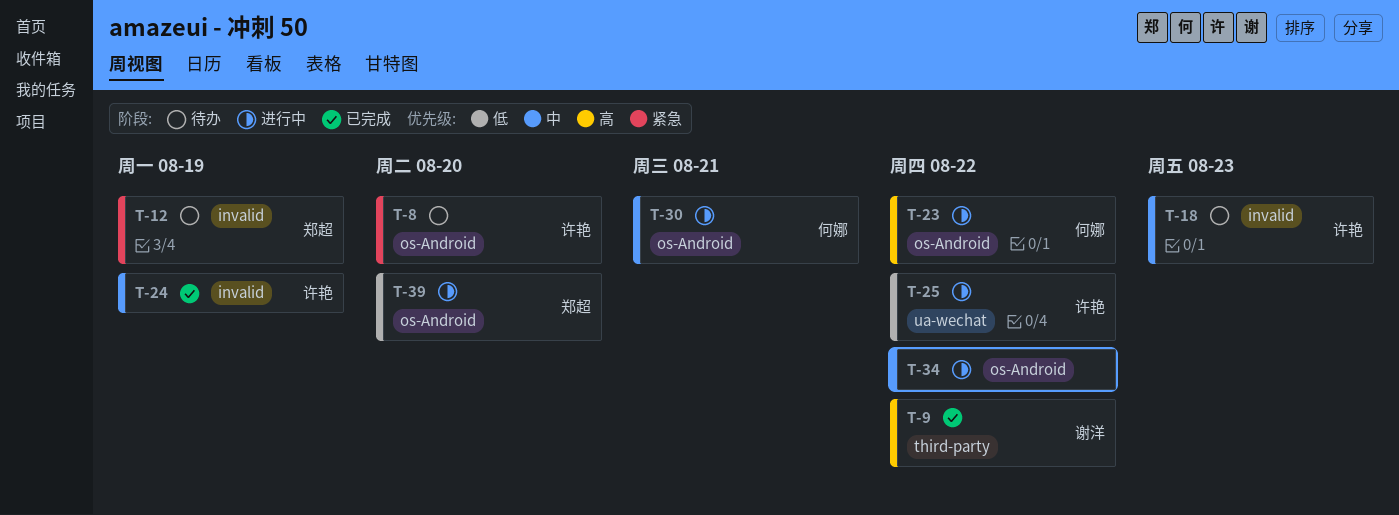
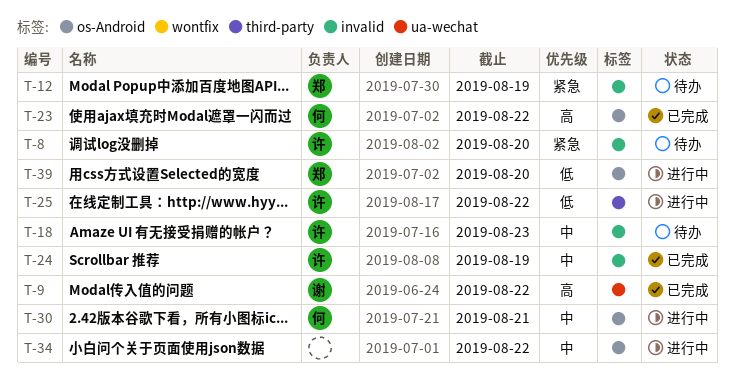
T-8, label: os-Android -> invalid
T-9, label: third-party -> ua-wechat
T-23, status: 进行中 -> 已完成
T-25, label: ua-wechat -> third-party

